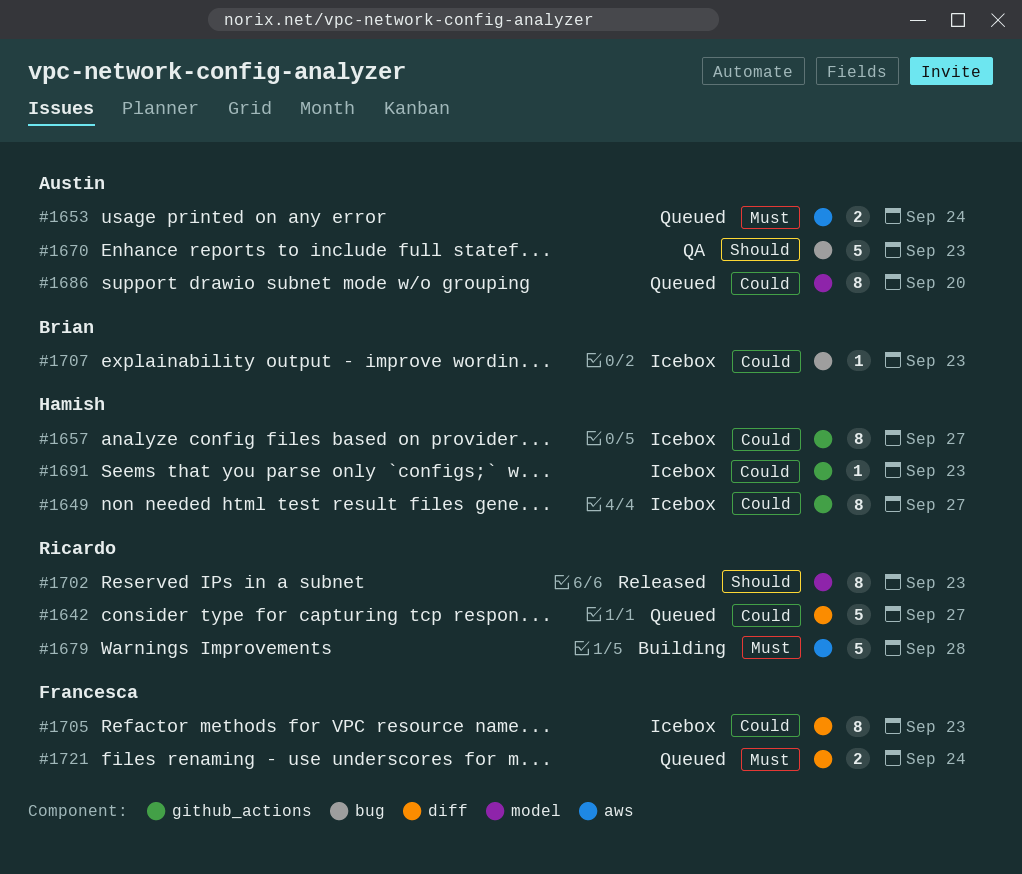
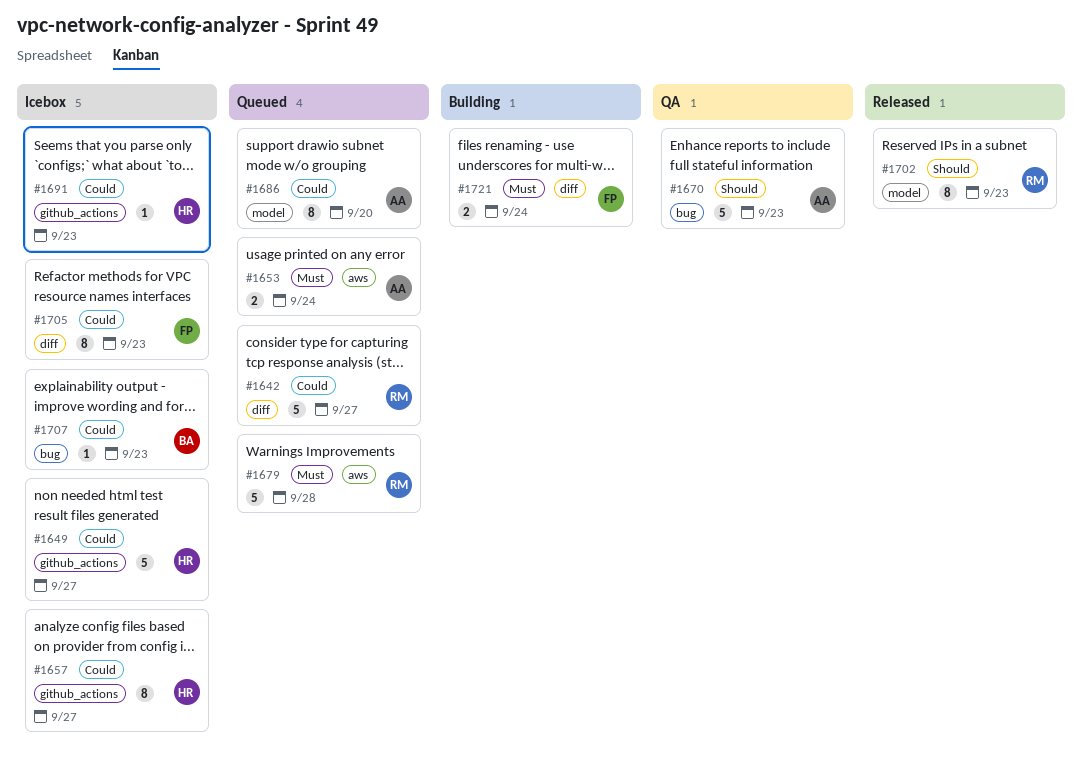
#1649, estimate: 8 -> 5
#1679, status: Building -> Queued
#1721, status: Queued -> Building

